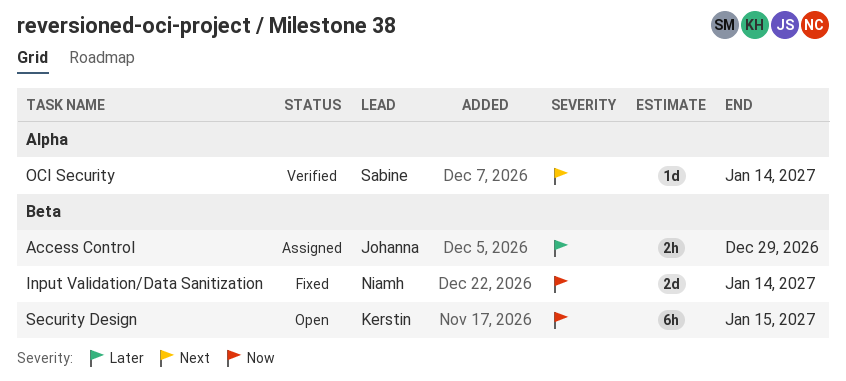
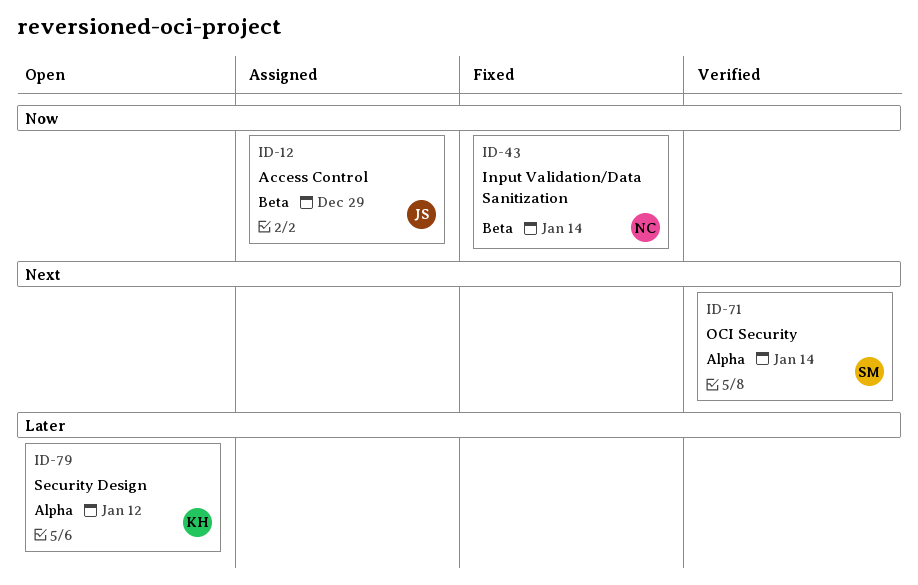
Access Control, priority: Later -> Now
Security Design, priority: Now -> Later
Security Design, label: Beta -> Alpha
Security Design, due: Jan 15 -> Jan 12

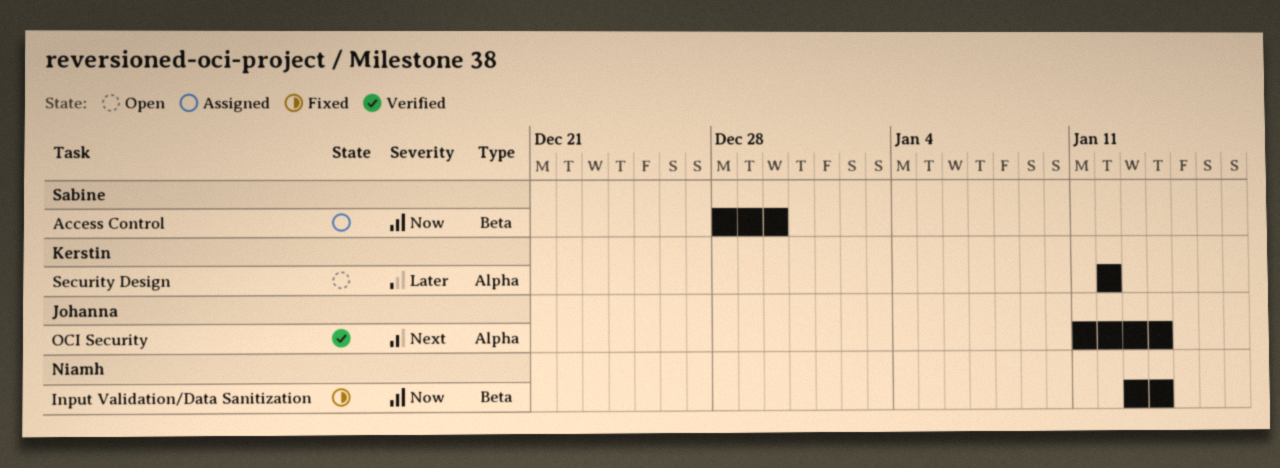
Access Control, owner: Johanna -> Sabine
Access Control, due: Dec 29 -> Dec 30
OCI Security, owner: Sabine -> Johanna

